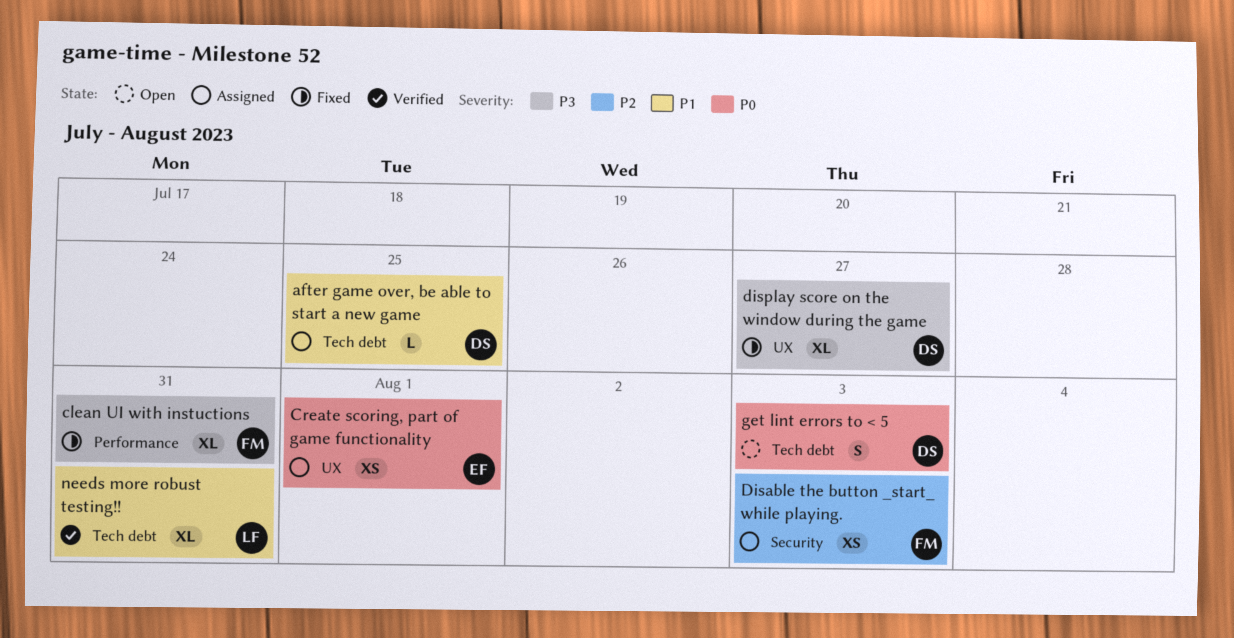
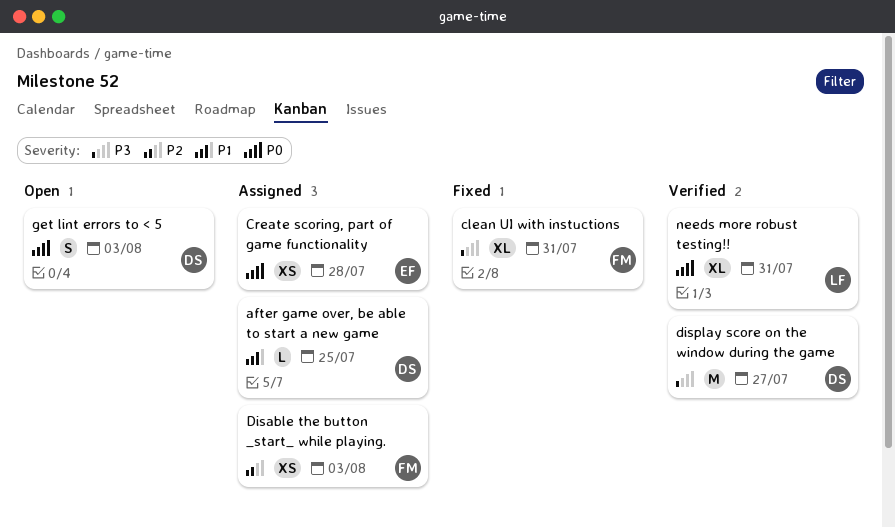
Create scoring, part of game functionality, due: Aug 1 -> Jul 28
display score on the window during the game, status: Fixed -> Verified
display score on the window during the game, estimate: XL -> M
needs more robust testing!!, priority: P1 -> P0

